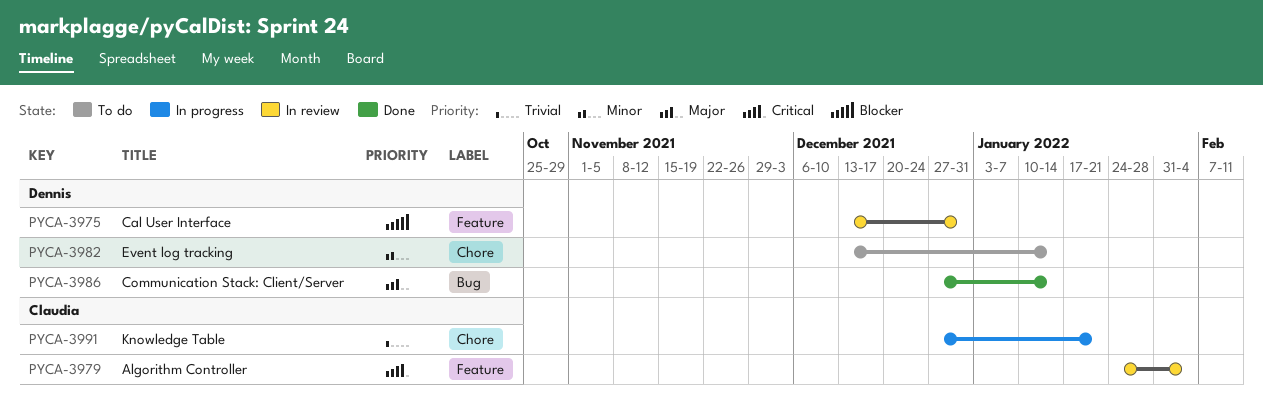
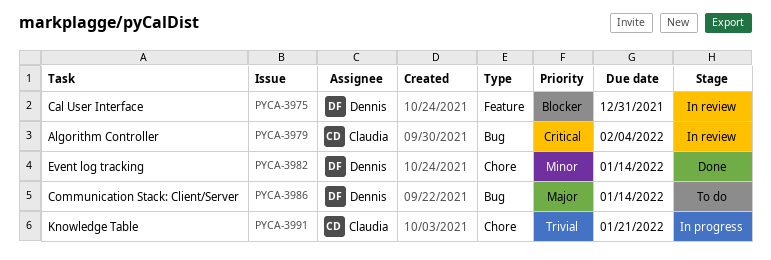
PYCA-3979, label: Feature -> Bug
PYCA-3982, status: To do -> Done
PYCA-3986, status: Done -> To do

